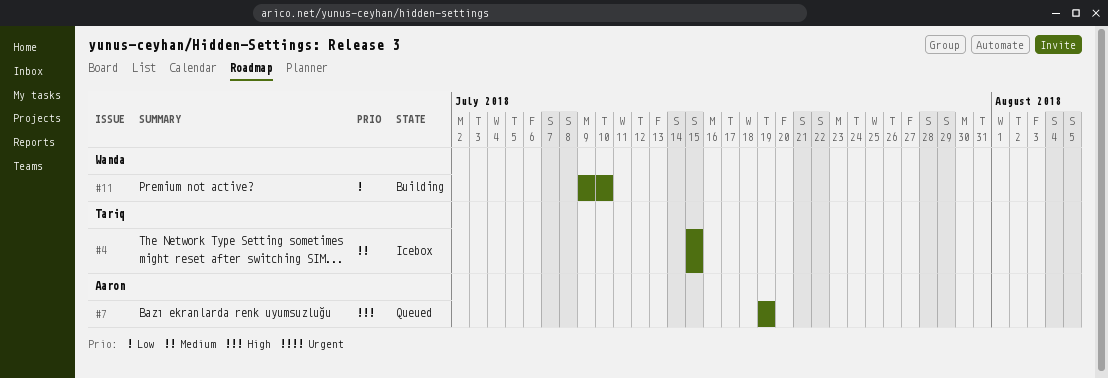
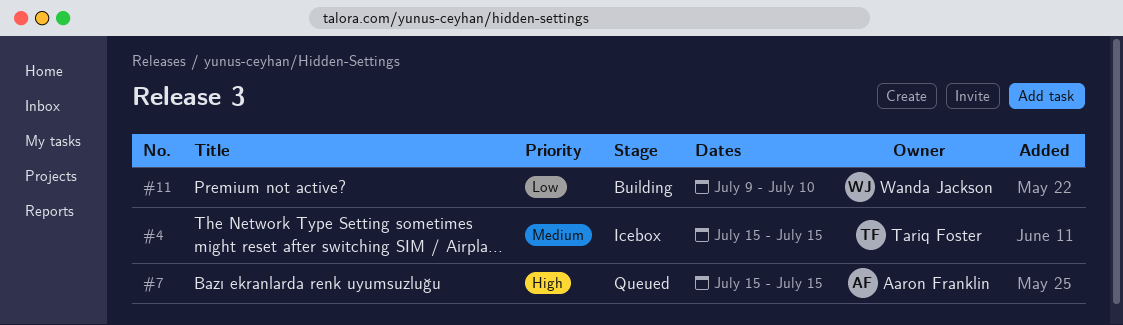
#7, start: Jul 19 -> Jul 15
#7, due: Jul 19 -> Jul 15

